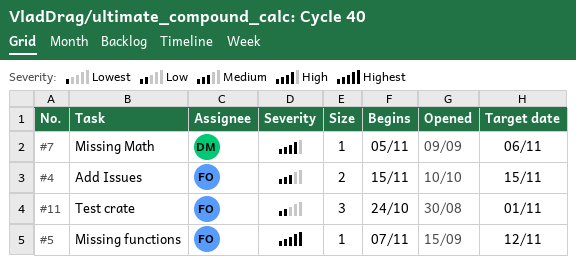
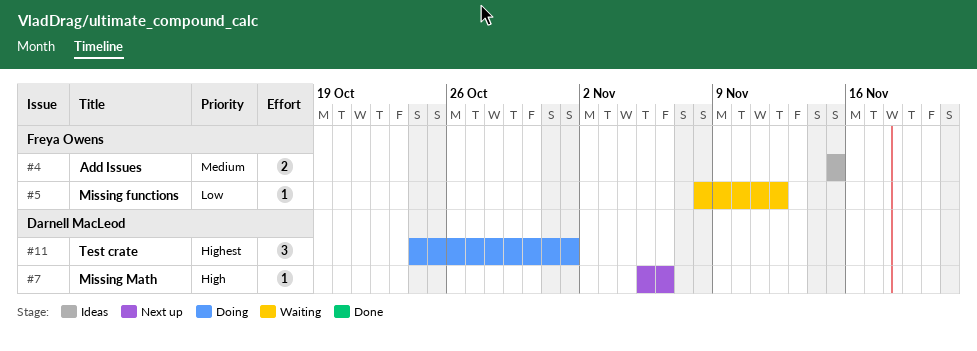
#5, priority: Highest -> Low
#5, start: Nov 7 -> Nov 8
#11, owner: Freya Owens -> Darnell MacLeod
#11, priority: Low -> Highest

